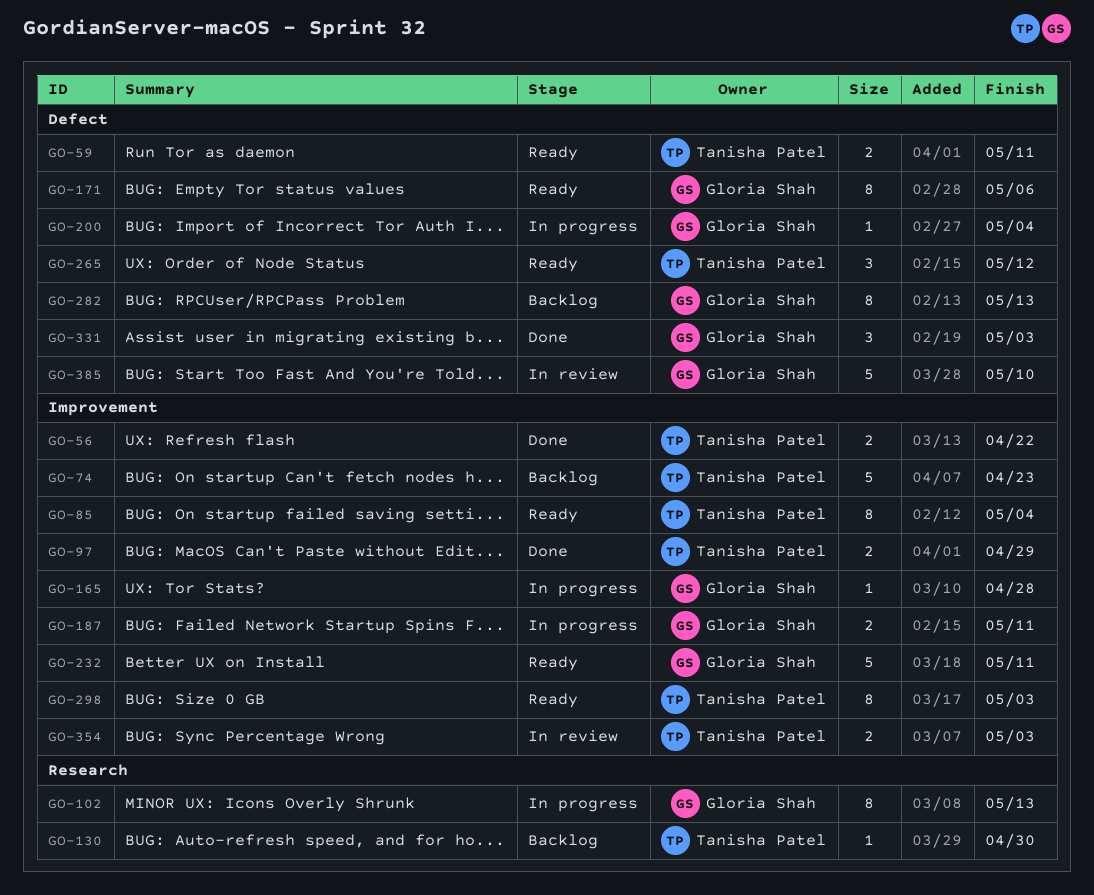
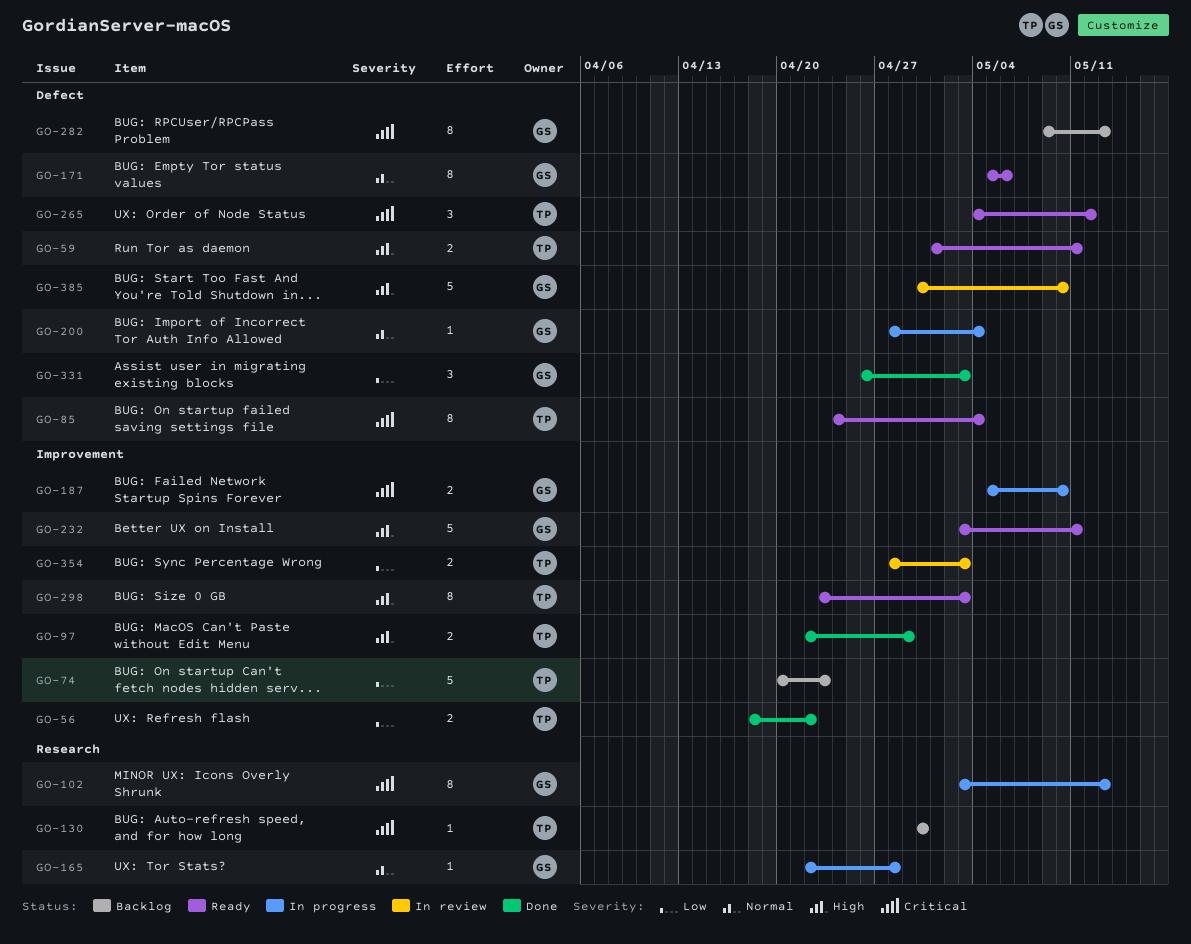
GO-85, label: Improvement -> Defect
GO-165, label: Improvement -> Research
GO-187, due: May 11 -> May 10

